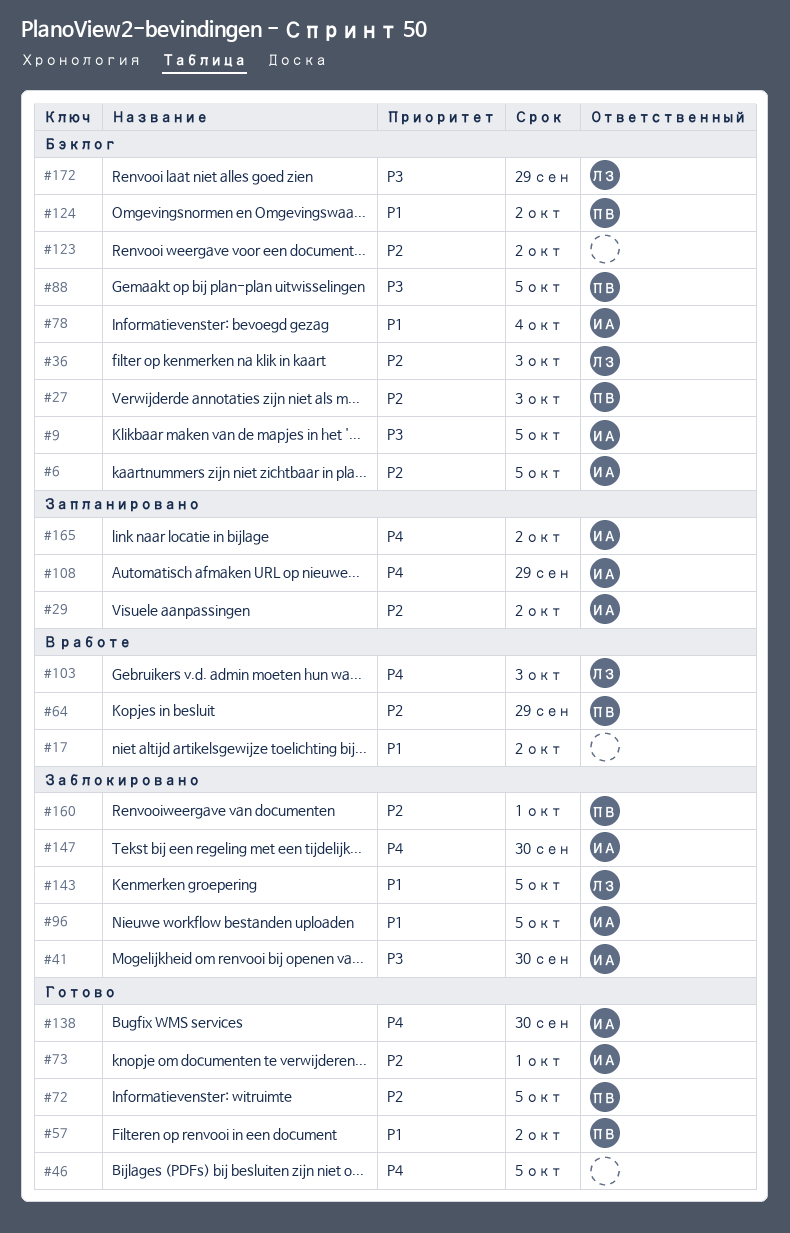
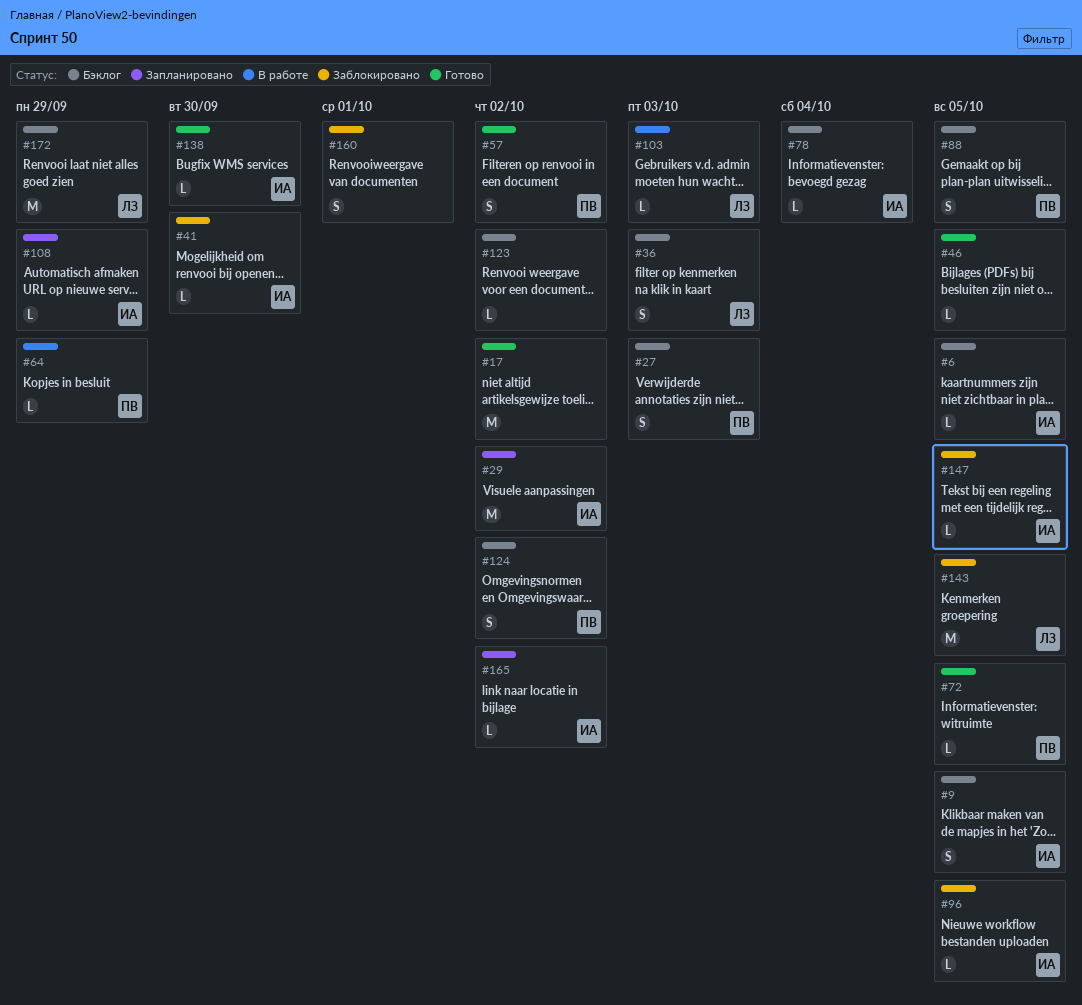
#17, status: В работе -> Готово
#73: present -> none
#147, due: Sep 30 -> Oct 5
#160, owner: ПВ -> none

